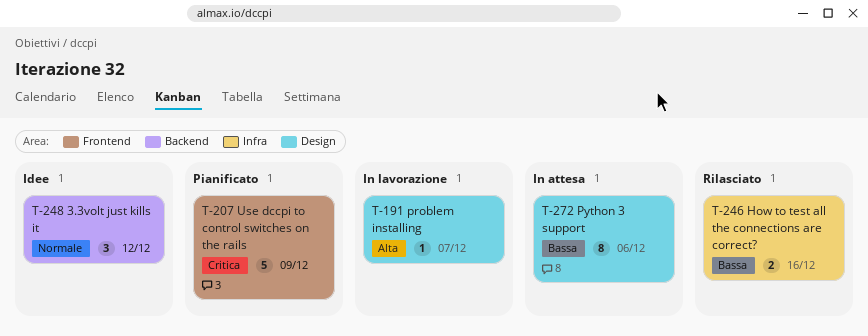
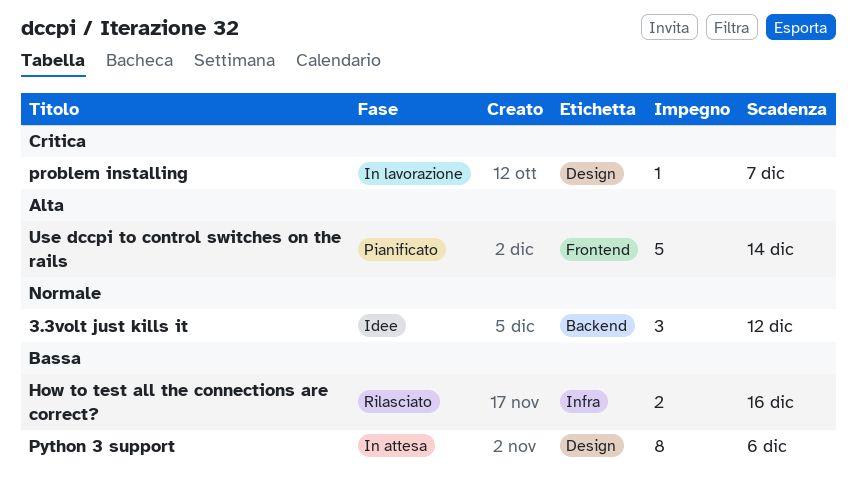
problem installing, priority: Alta -> Critica
Use dccpi to control switches on the rails, priority: Critica -> Alta
Use dccpi to control switches on the rails, due: Dec 9 -> Dec 14

